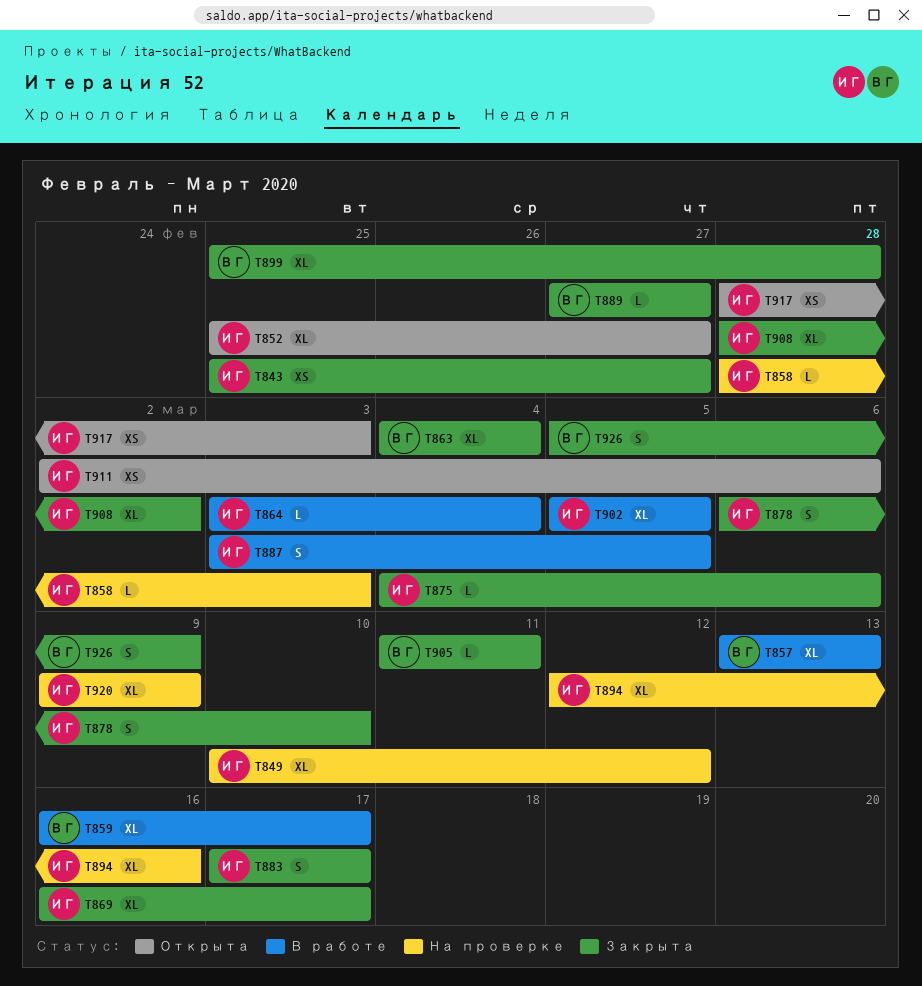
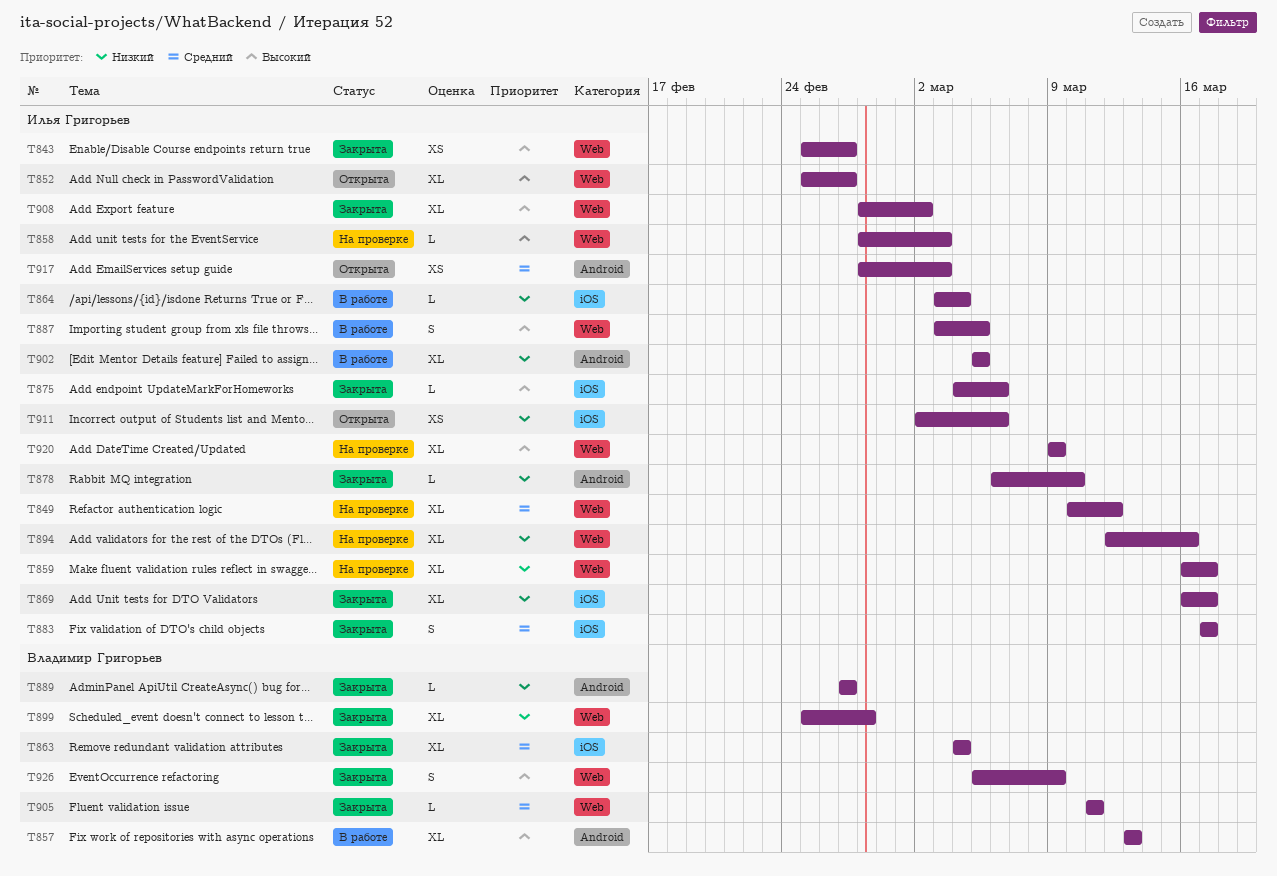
T859, status: В работе -> На проверке
T859, owner: Владимир Григорьев -> Илья Григорьев
T878, estimate: S -> L

